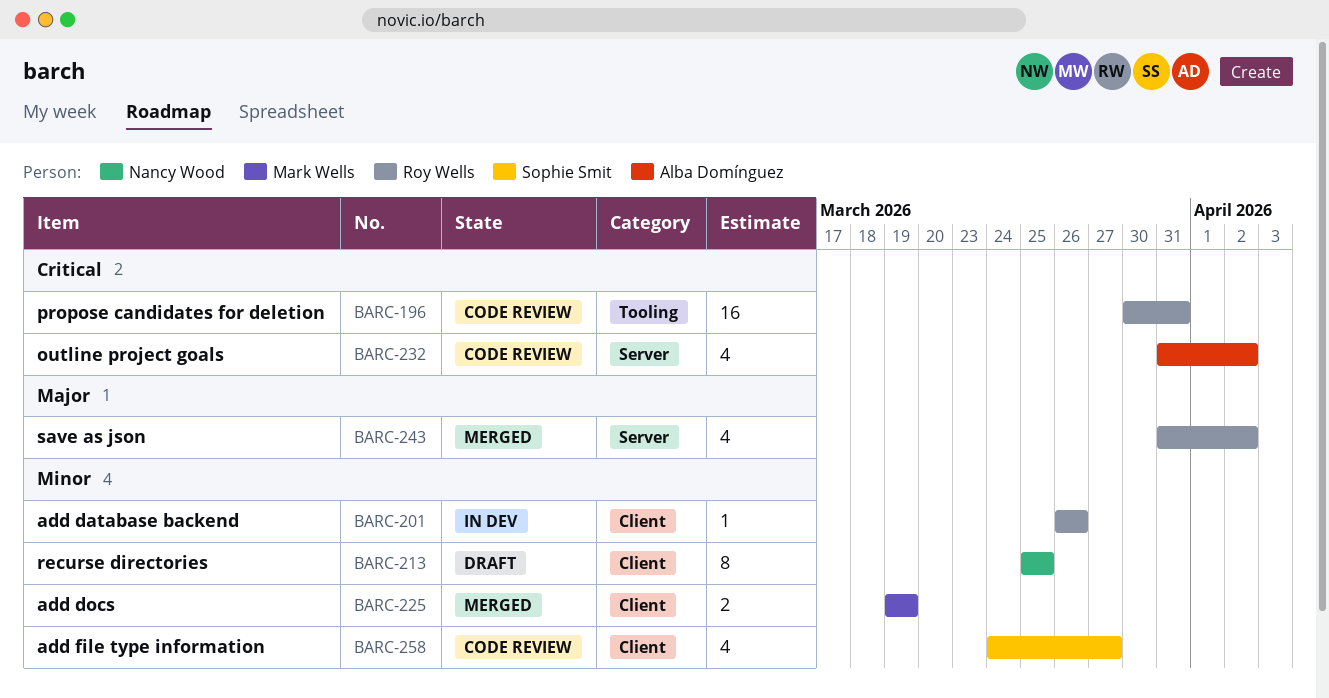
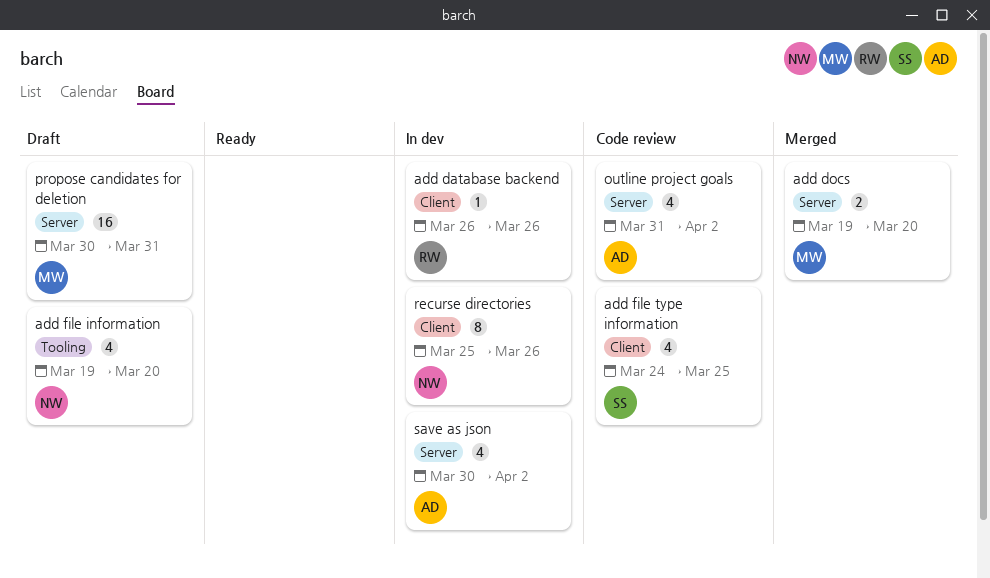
add docs, label: Client -> Server
add docs, due: Mar 19 -> Mar 20
add file information: none -> present
add file type information, due: Mar 27 -> Mar 25
propose candidates for deletion, status: Code review -> Draft
propose candidates for deletion, owner: Roy Wells -> Mark Wells
propose candidates for deletion, label: Tooling -> Server
recurse directories, status: Draft -> In dev
recurse directories, due: Mar 25 -> Mar 26
save as json, status: Merged -> In dev
save as json, owner: Roy Wells -> Alba Domínguez
save as json, start: Mar 31 -> Mar 30

